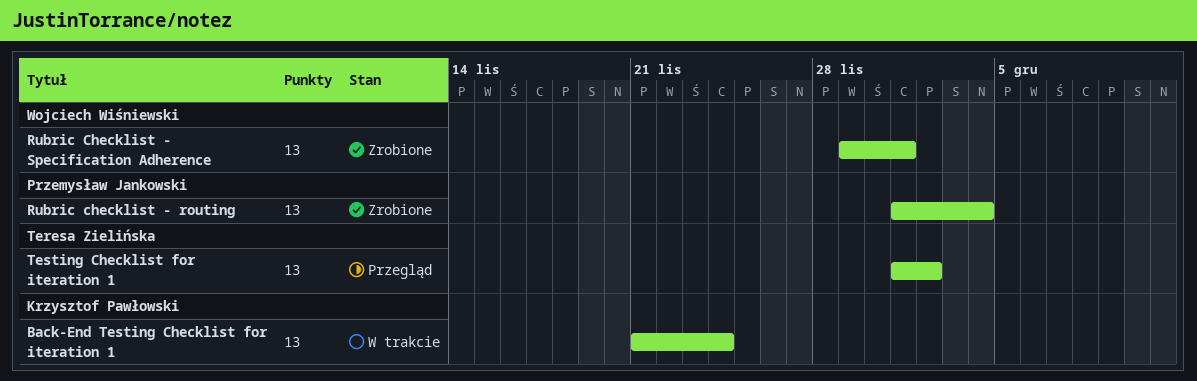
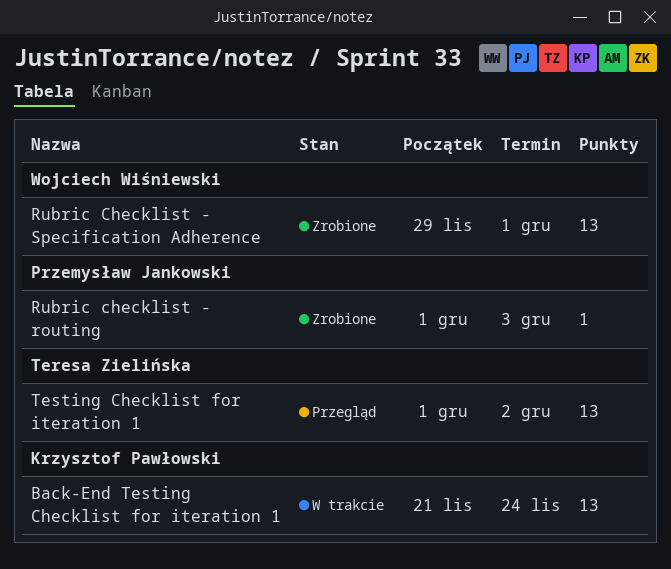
Rubric checklist - routing, estimate: 13 -> 1
Rubric checklist - routing, due: Dec 4 -> Dec 3

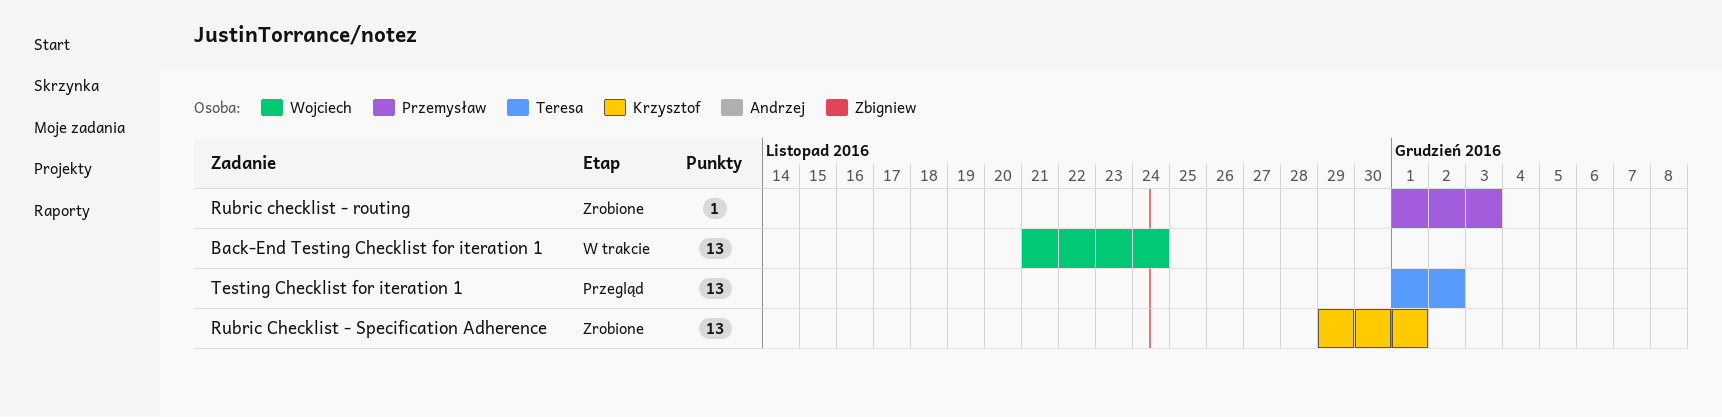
Back-End Testing Checklist for iteration 1, owner: Krzysztof Pawłowski -> Wojciech Wiśniewski
Rubric Checklist - Specification Adherence, owner: Wojciech Wiśniewski -> Krzysztof Pawłowski

